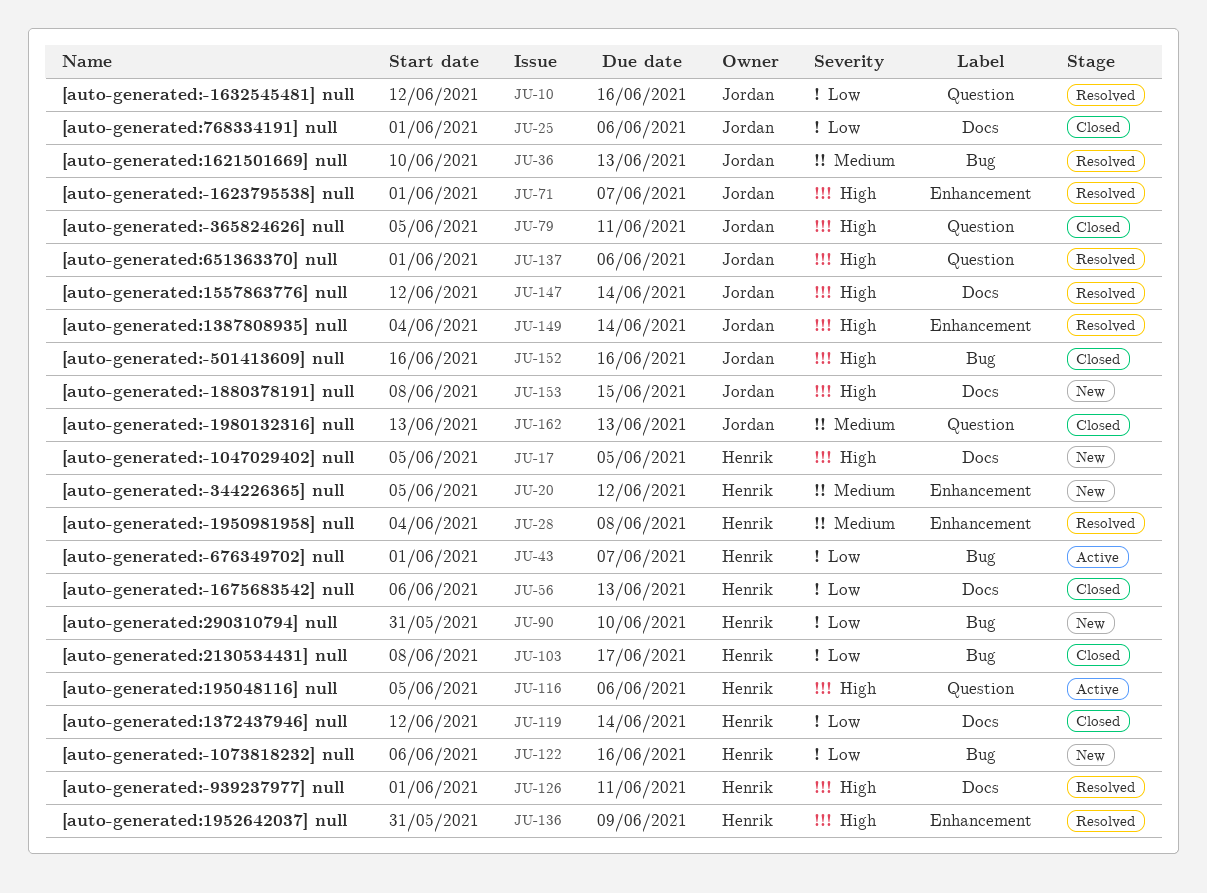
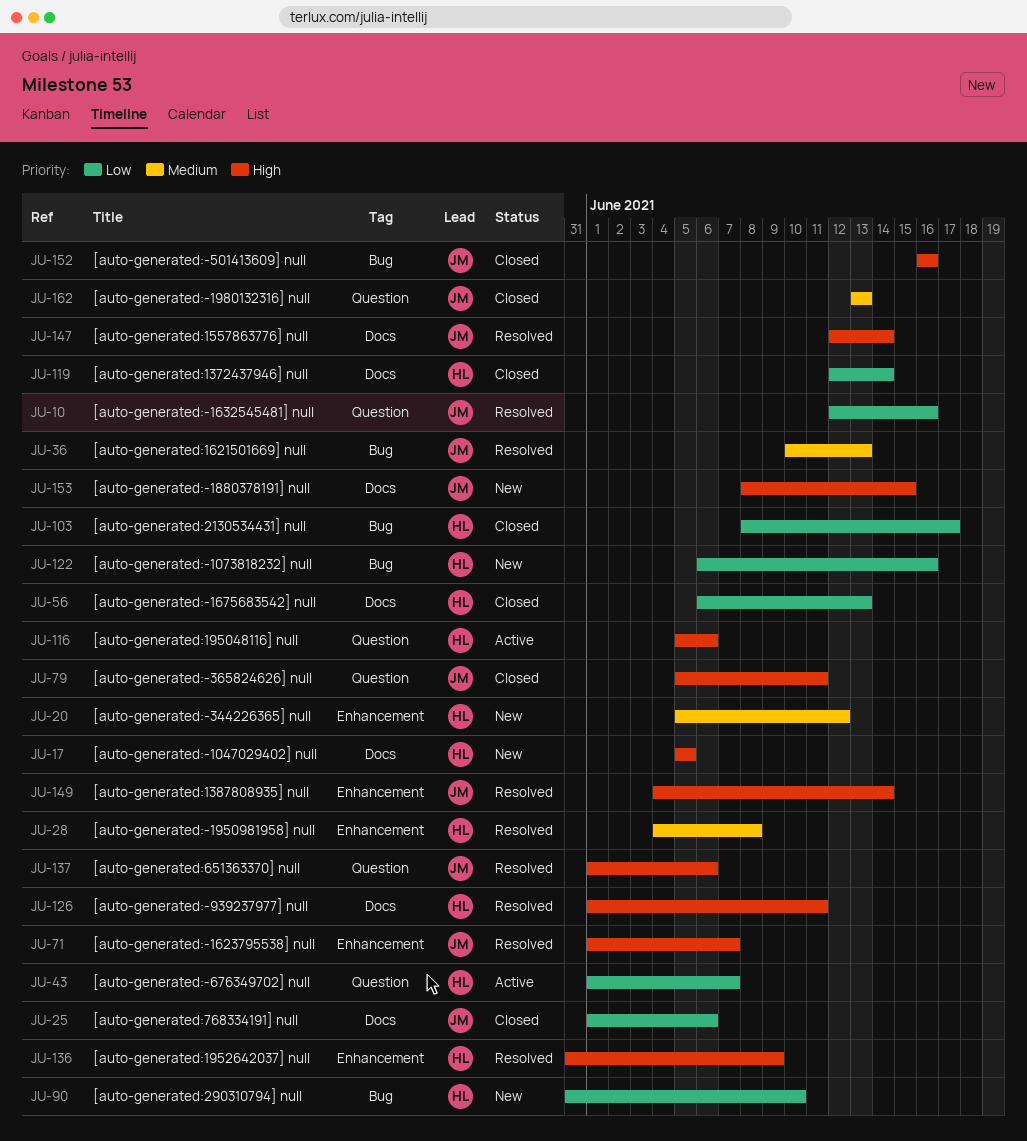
JU-43, label: Bug -> Question

